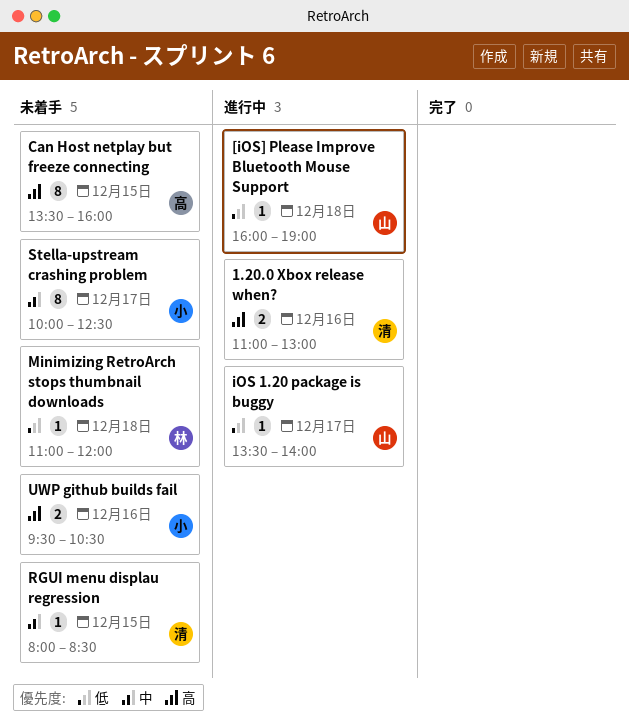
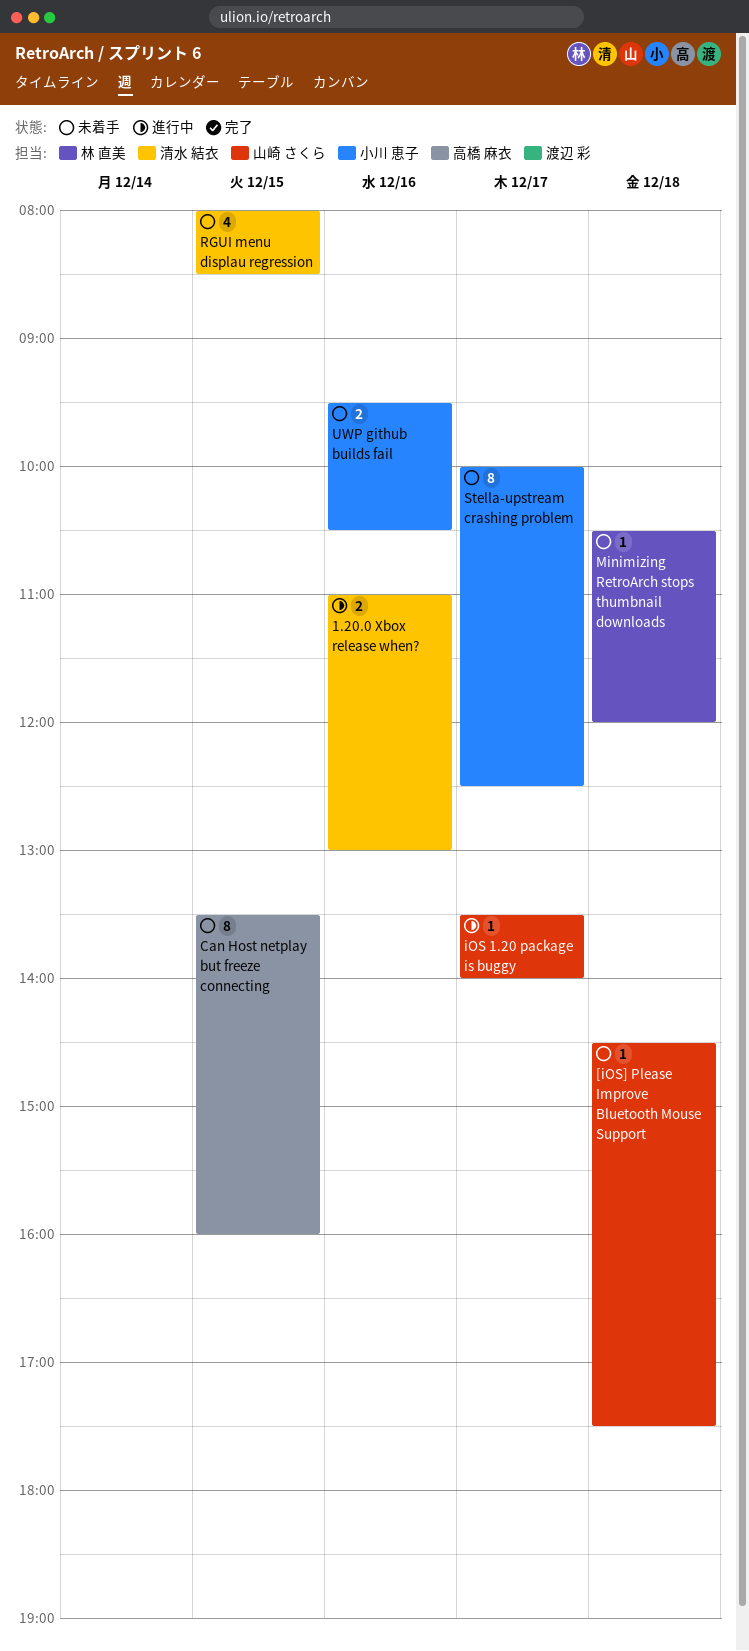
[iOS] Please Improve Bluetooth Mouse Support, status: 進行中 -> 未着手
[iOS] Please Improve Bluetooth Mouse Support, begins: 16:00 -> 14:30
[iOS] Please Improve Bluetooth Mouse Support, ends: 19:00 -> 17:30
Minimizing RetroArch stops thumbnail downloads, begins: 11:00 -> 10:30
RGUI menu displau regression, estimate: 1 -> 4

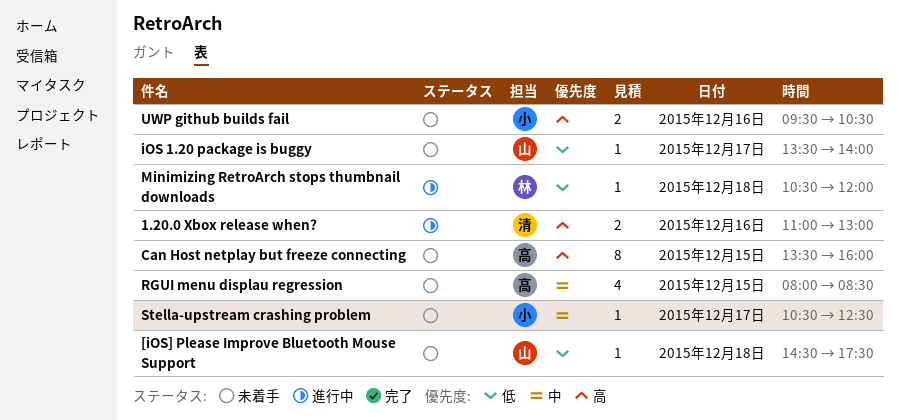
iOS 1.20 package is buggy, status: 進行中 -> 未着手
Minimizing RetroArch stops thumbnail downloads, status: 未着手 -> 進行中
RGUI menu displau regression, owner: 清水 結衣 -> 高橋 麻衣
Stella-upstream crashing problem, estimate: 8 -> 1
Stella-upstream crashing problem, begins: 10:00 -> 10:30

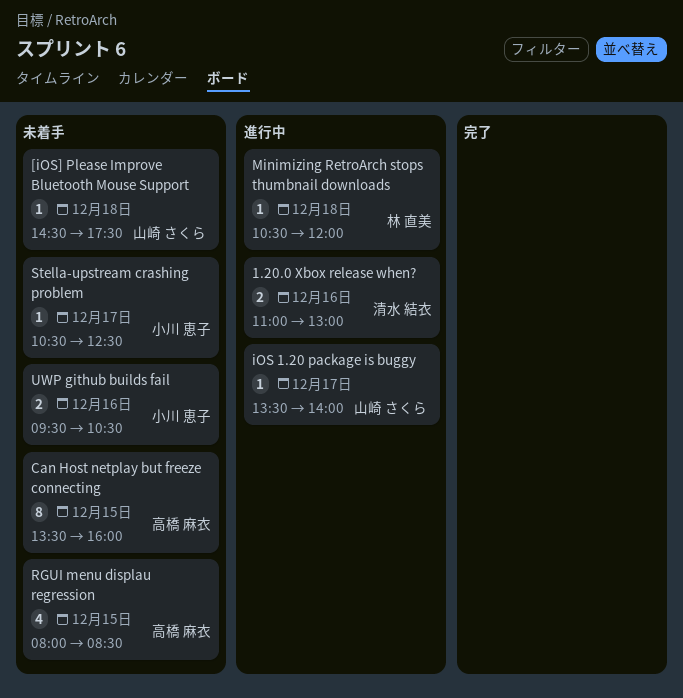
iOS 1.20 package is buggy, status: 未着手 -> 進行中

